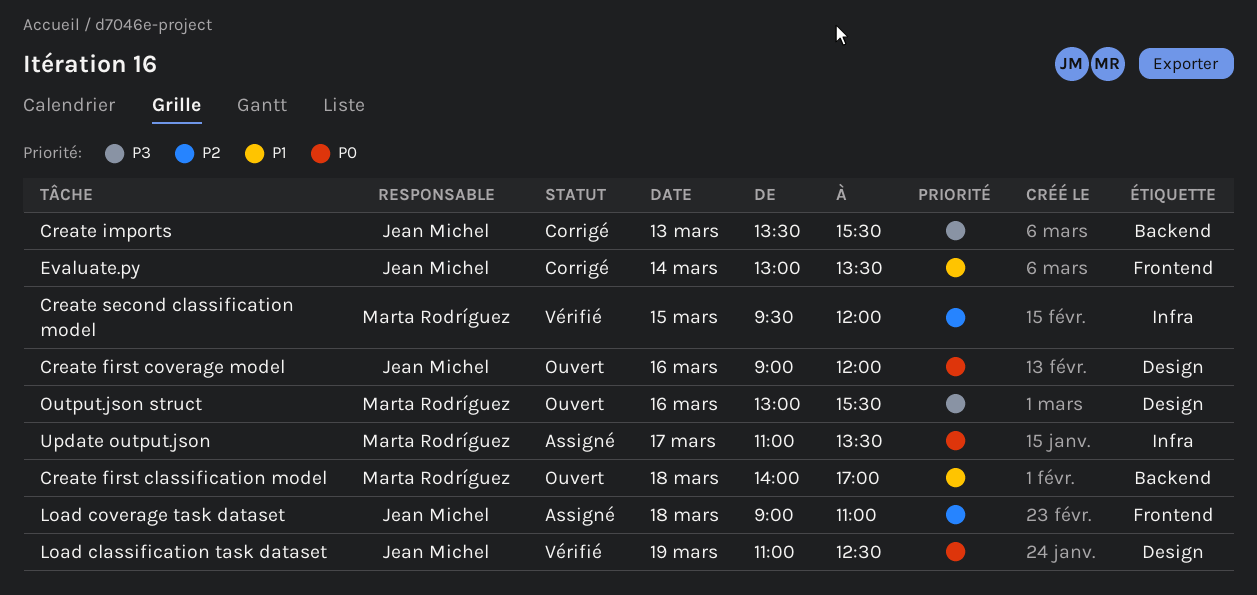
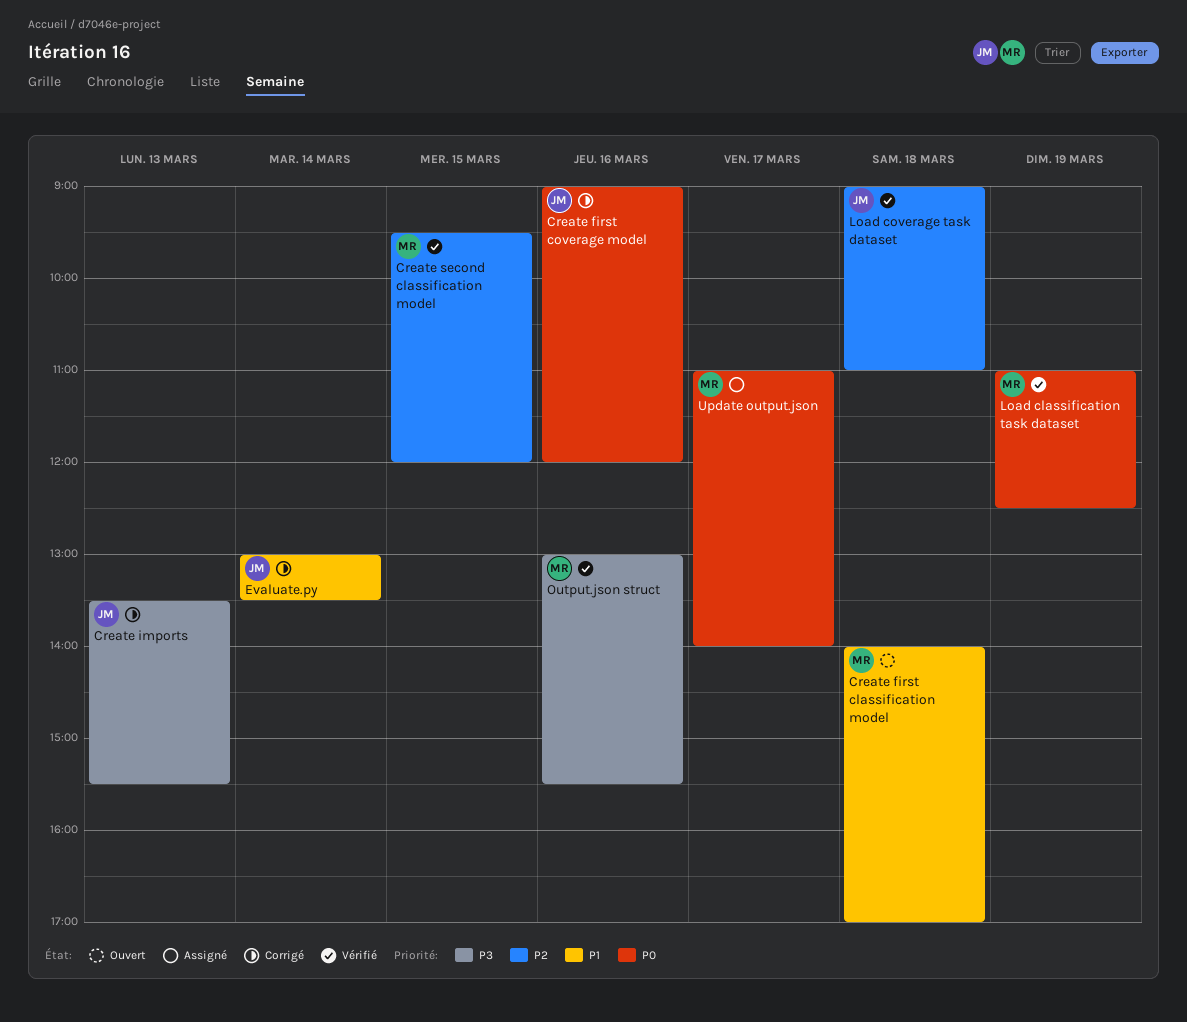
Create first coverage model, status: Ouvert -> Corrigé
Load classification task dataset, owner: Jean Michel -> Marta Rodríguez
Load coverage task dataset, status: Assigné -> Vérifié
Output.json struct, status: Ouvert -> Vérifié
Update output.json, ends: 13:30 -> 14:00

